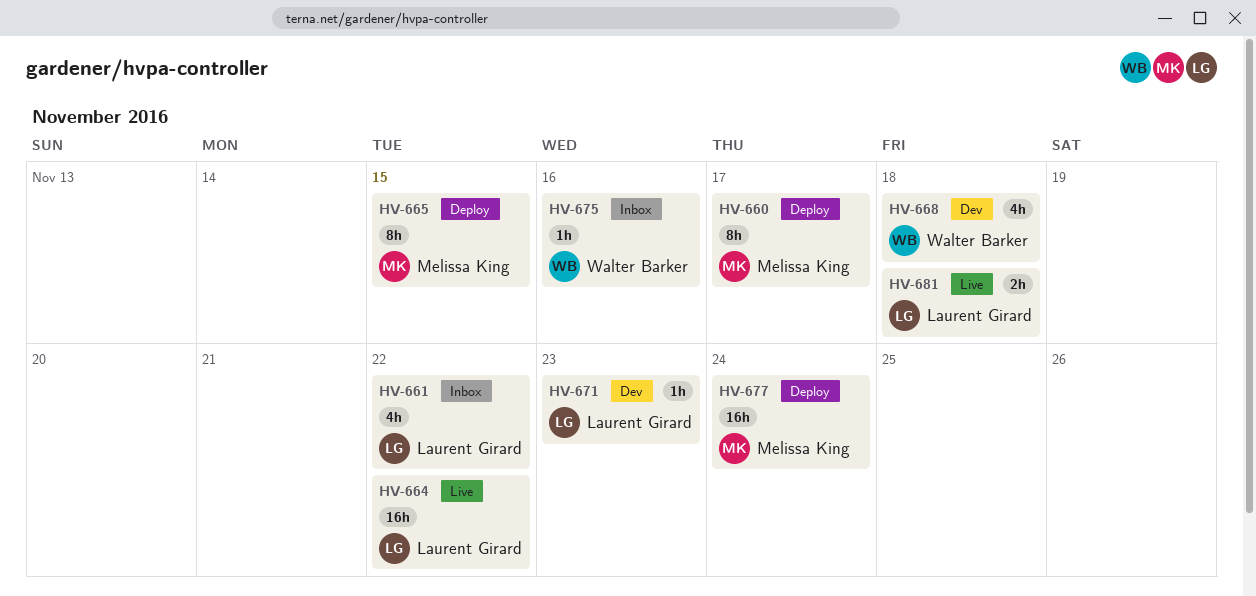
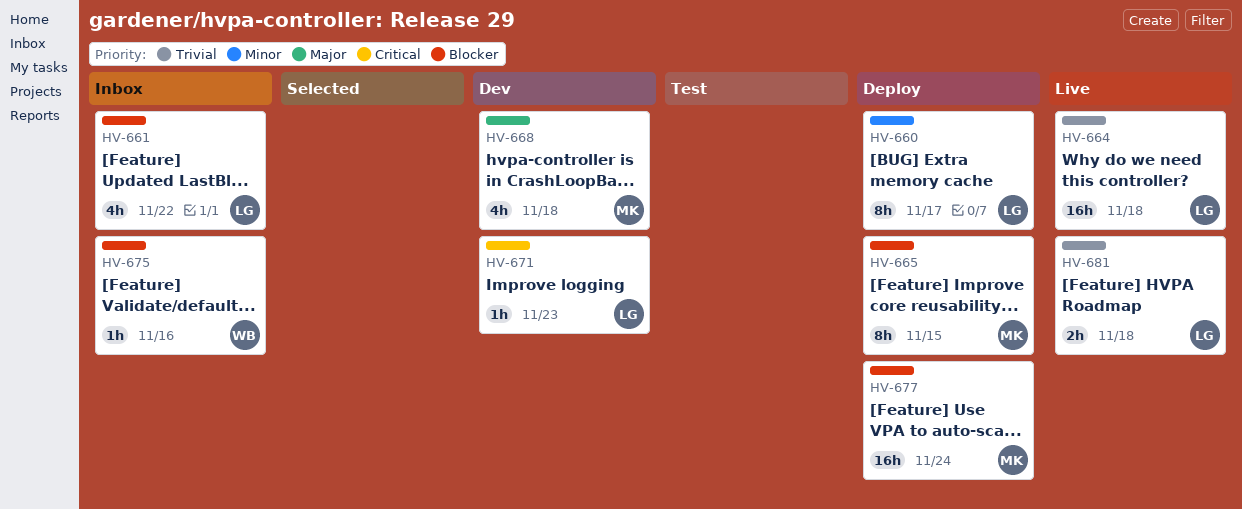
HV-660, owner: Melissa King -> Laurent Girard
HV-664, due: Nov 22 -> Nov 18
HV-668, owner: Walter Barker -> Melissa King

